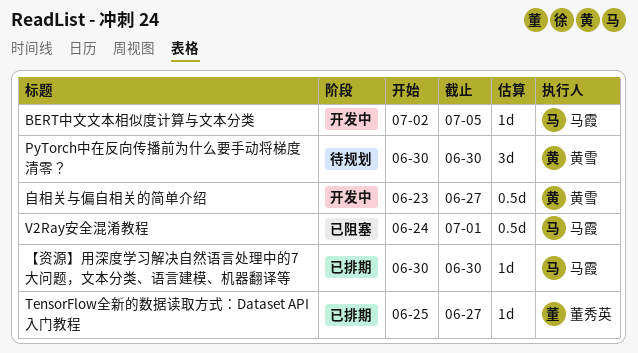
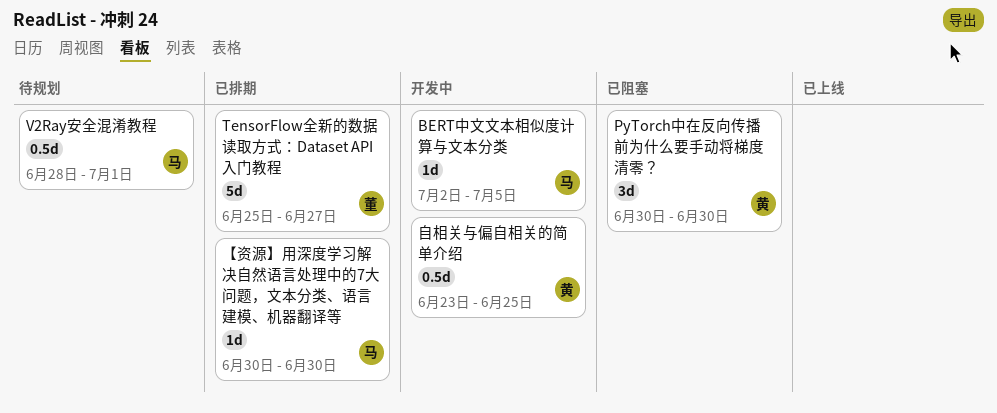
PyTorch中在反向传播前为什么要手动将梯度清零？, status: 待规划 -> 已阻塞
TensorFlow全新的数据读取方式：Dataset API入门教程, estimate: 1d -> 5d
V2Ray安全混淆教程, status: 已阻塞 -> 待规划
V2Ray安全混淆教程, start: Jun 24 -> Jun 28
自相关与偏自相关的简单介绍, due: Jun 27 -> Jun 25

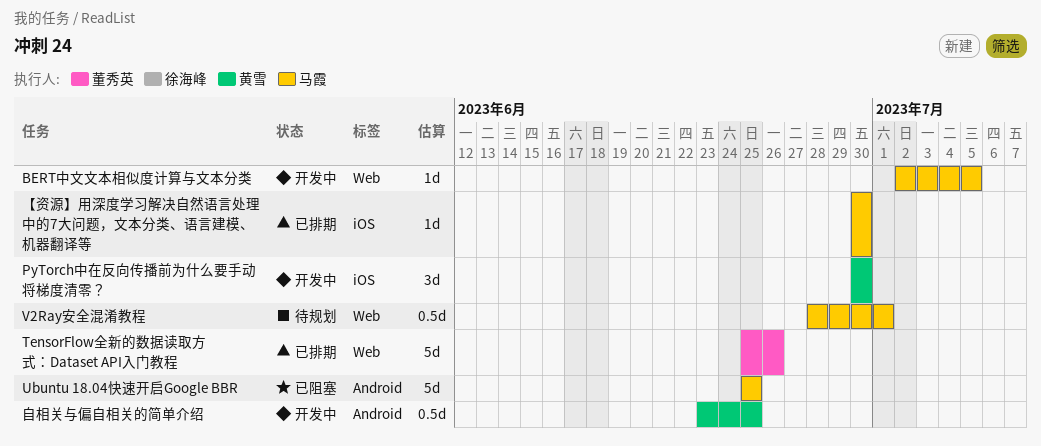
PyTorch中在反向传播前为什么要手动将梯度清零？, status: 已阻塞 -> 开发中
TensorFlow全新的数据读取方式：Dataset API入门教程, due: Jun 27 -> Jun 26
Ubuntu 18.04快速开启Google BBR: none -> present

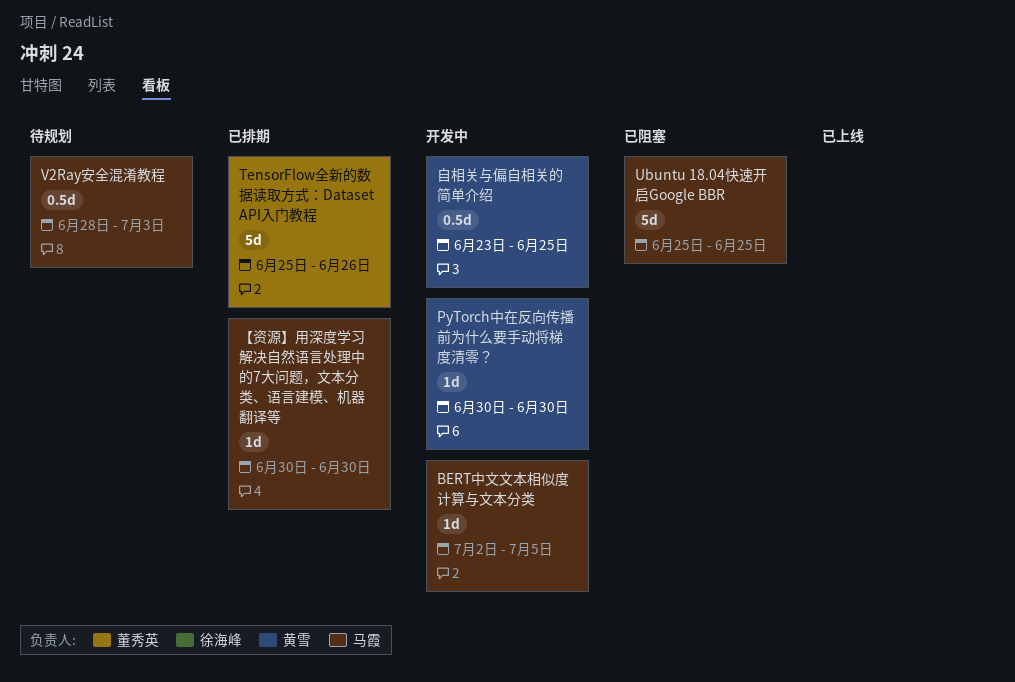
PyTorch中在反向传播前为什么要手动将梯度清零？, estimate: 3d -> 1d
V2Ray安全混淆教程, due: Jul 1 -> Jul 3

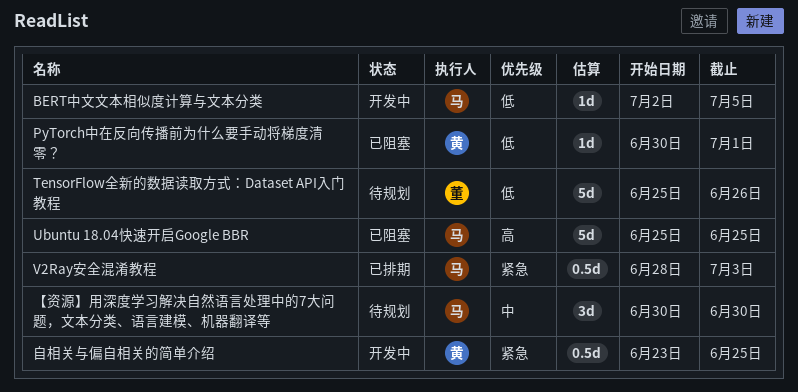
PyTorch中在反向传播前为什么要手动将梯度清零？, status: 开发中 -> 已阻塞
PyTorch中在反向传播前为什么要手动将梯度清零？, due: Jun 30 -> Jul 1
TensorFlow全新的数据读取方式：Dataset API入门教程, status: 已排期 -> 待规划
V2Ray安全混淆教程, status: 待规划 -> 已排期
【资源】用深度学习解决自然语言处理中的7大问题，文本分类、语言建模、机器翻译等, status: 已排期 -> 待规划
【资源】用深度学习解决自然语言处理中的7大问题，文本分类、语言建模、机器翻译等, estimate: 1d -> 3d

